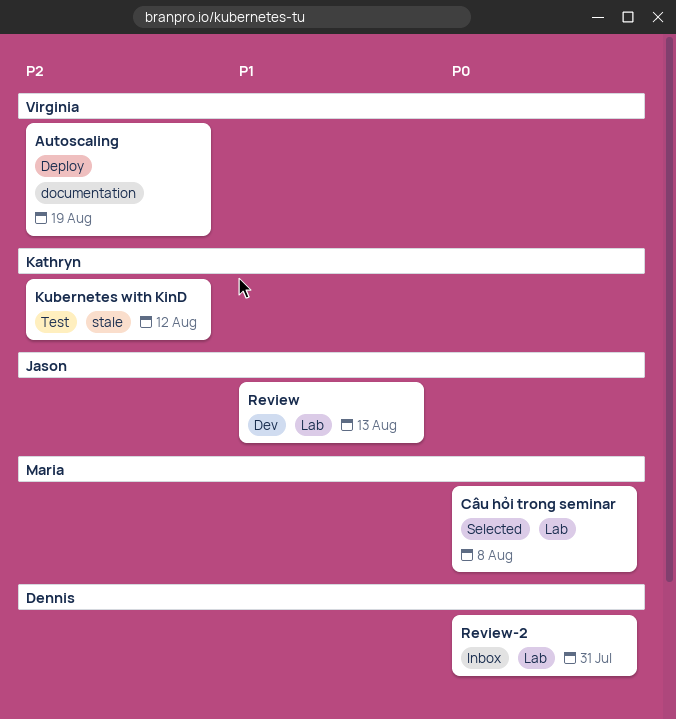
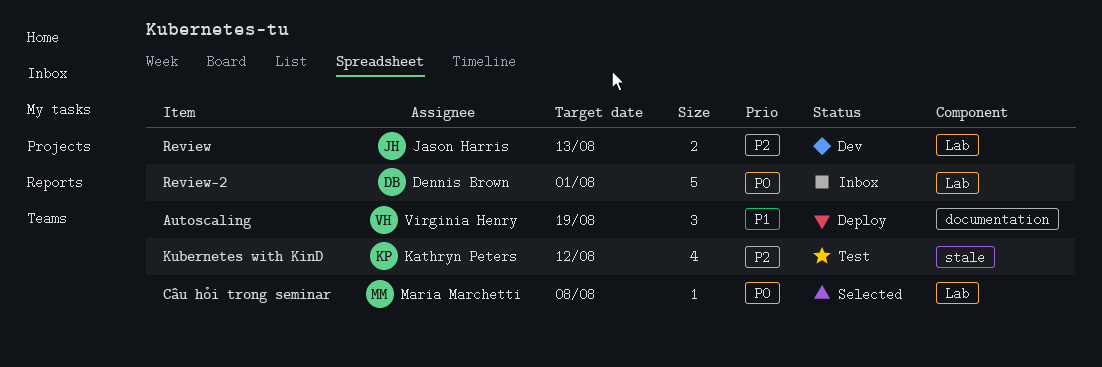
Autoscaling, priority: P2 -> P1
Review, priority: P1 -> P2
Review-2, due: Jul 31 -> Aug 1

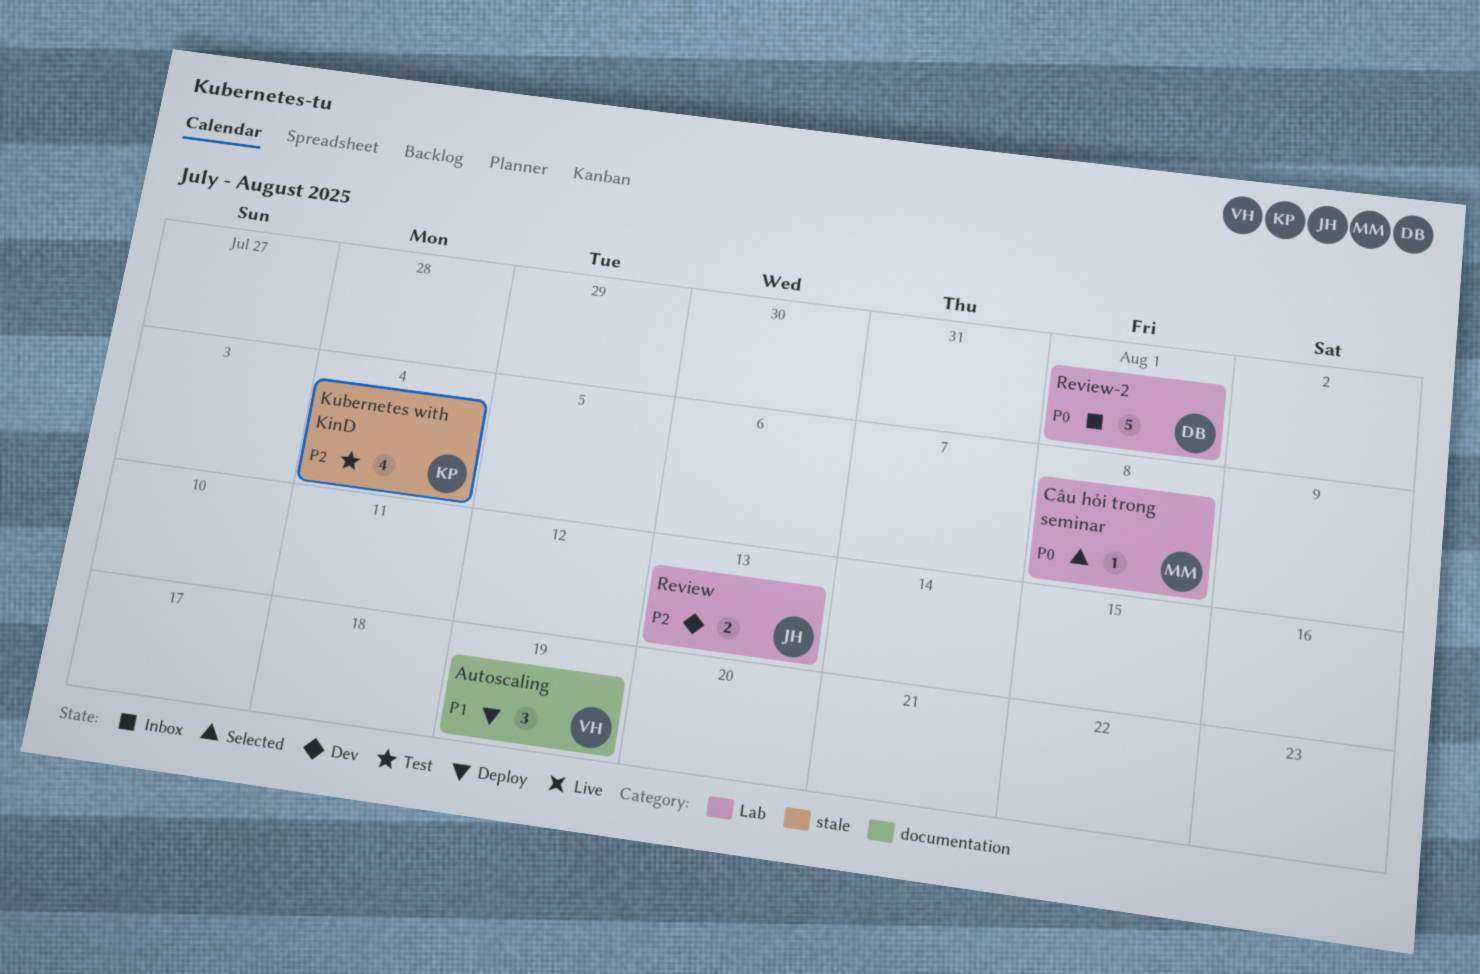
Kubernetes with KinD, due: Aug 12 -> Aug 4

